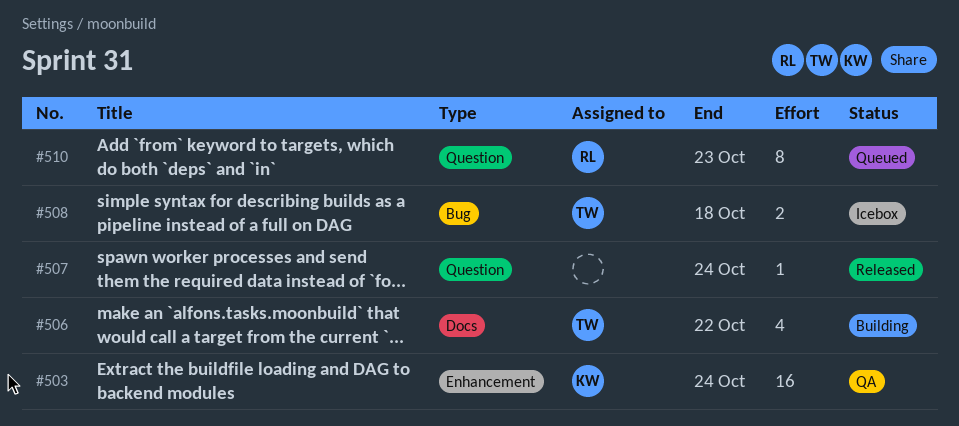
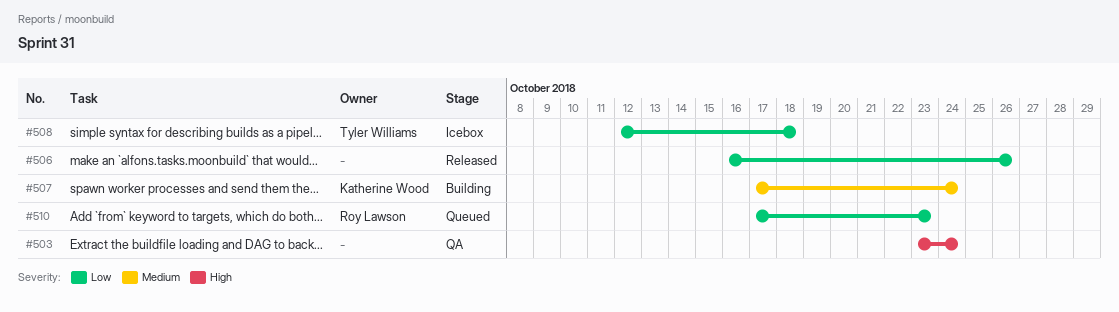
#503, owner: Katherine Wood -> none
#506, status: Building -> Released
#506, owner: Tyler Williams -> none
#506, due: Oct 22 -> Oct 26
#507, status: Released -> Building
#507, owner: none -> Katherine Wood

